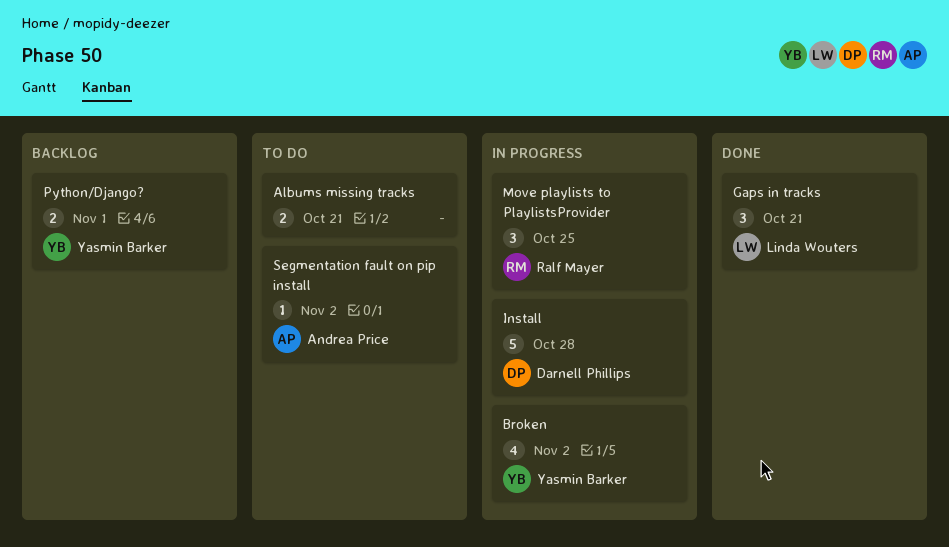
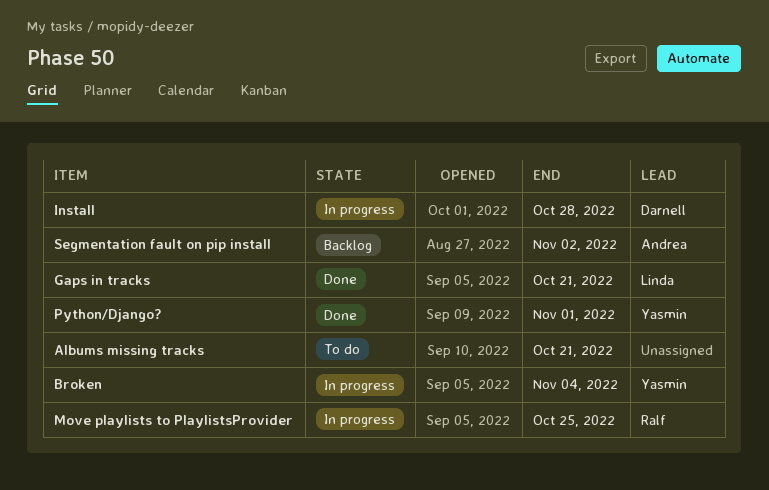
Broken, due: Nov 2 -> Nov 4
Python/Django?, status: Backlog -> Done
Segmentation fault on pip install, status: To do -> Backlog

